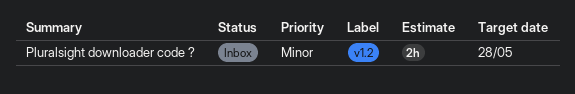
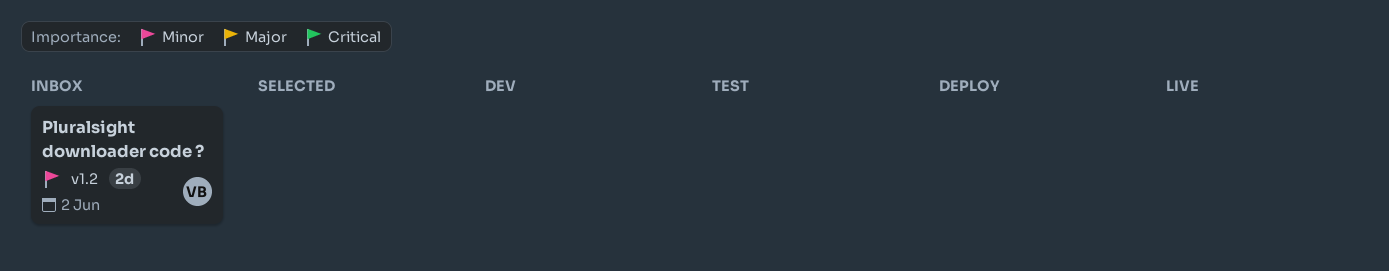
Pluralsight downloader code ?, estimate: 2h -> 2d
Pluralsight downloader code ?, due: May 28 -> Jun 2

